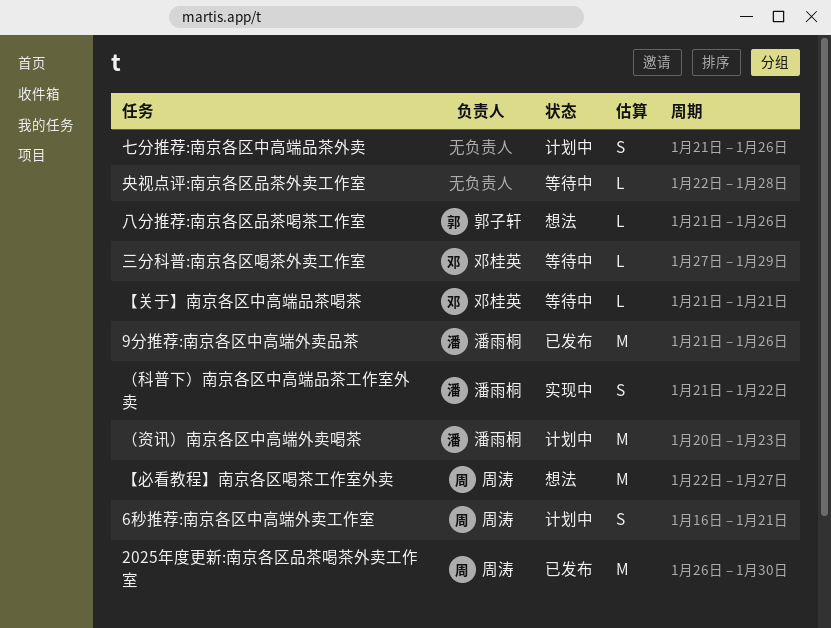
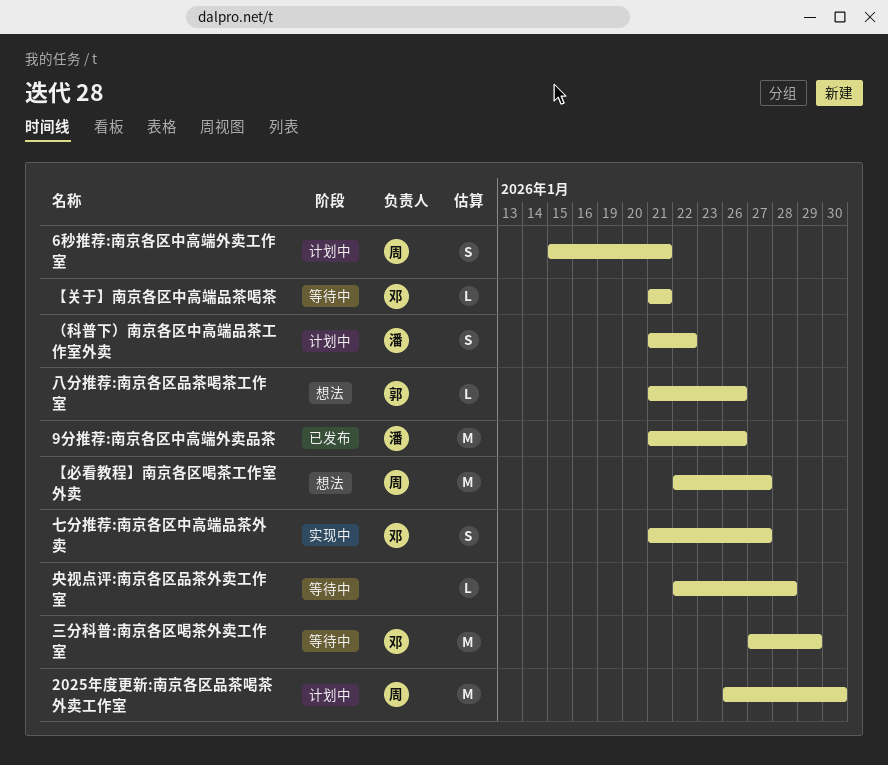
2025年度更新:南京各区品茶喝茶外卖工作室, status: 已发布 -> 计划中
6秒推荐:南京各区中高端外卖工作室, start: Jan 16 -> Jan 15
七分推荐:南京各区中高端品茶外卖, status: 计划中 -> 实现中
七分推荐:南京各区中高端品茶外卖, owner: none -> 邓桂英
七分推荐:南京各区中高端品茶外卖, due: Jan 26 -> Jan 27
三分科普:南京各区喝茶外卖工作室, estimate: L -> M
（科普下）南京各区中高端品茶工作室外卖, status: 实现中 -> 计划中
（资讯）南京各区中高端外卖喝茶: present -> none

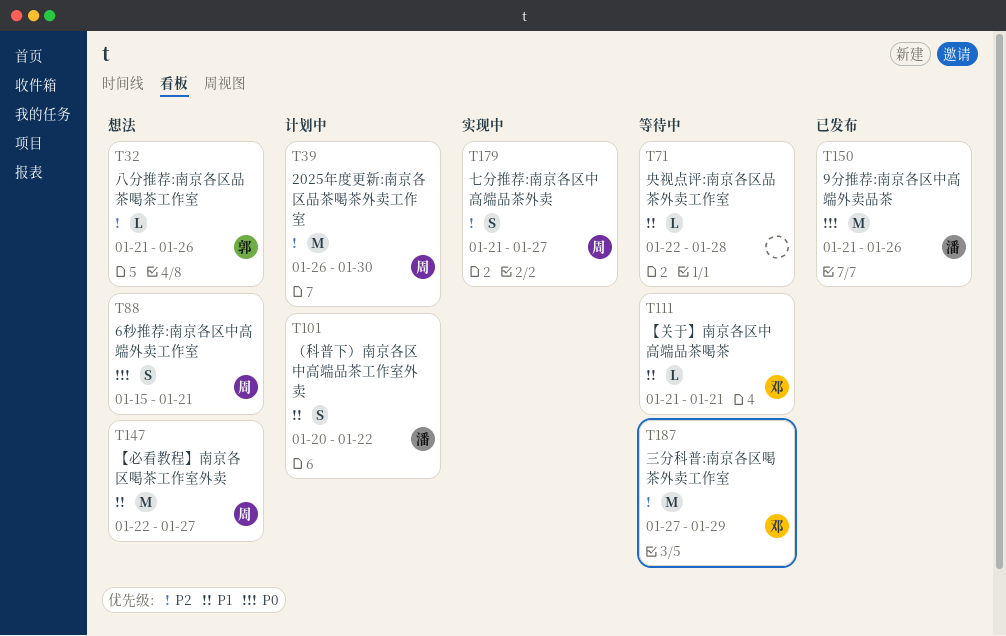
6秒推荐:南京各区中高端外卖工作室, status: 计划中 -> 想法
七分推荐:南京各区中高端品茶外卖, owner: 邓 -> 周
（科普下）南京各区中高端品茶工作室外卖, start: Jan 21 -> Jan 20

